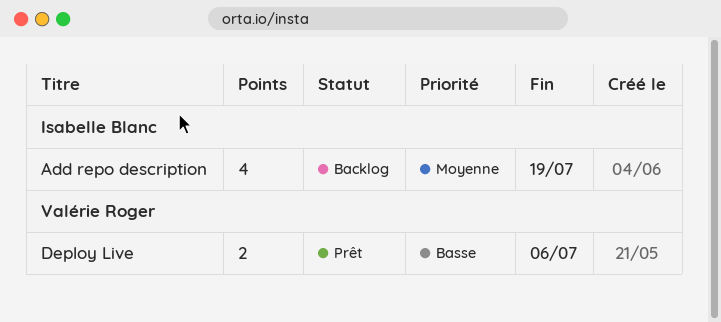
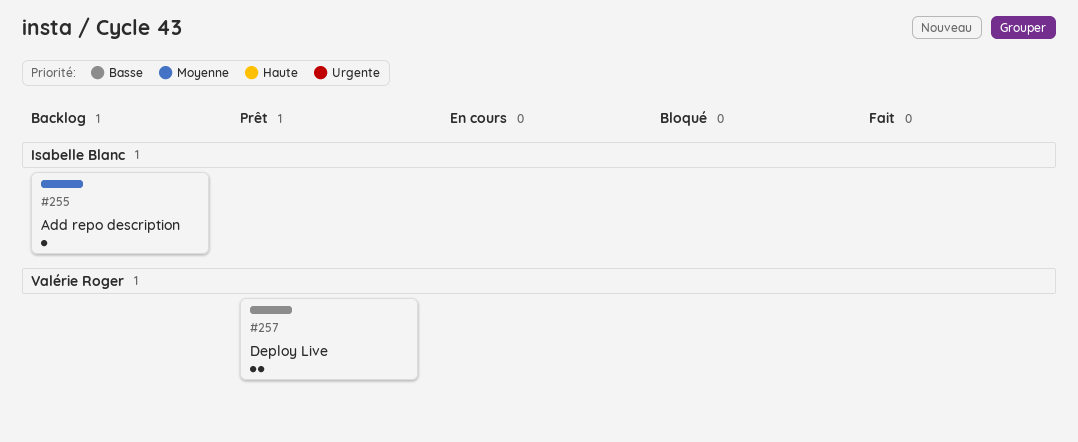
Add repo description, estimate: 4 -> 1

